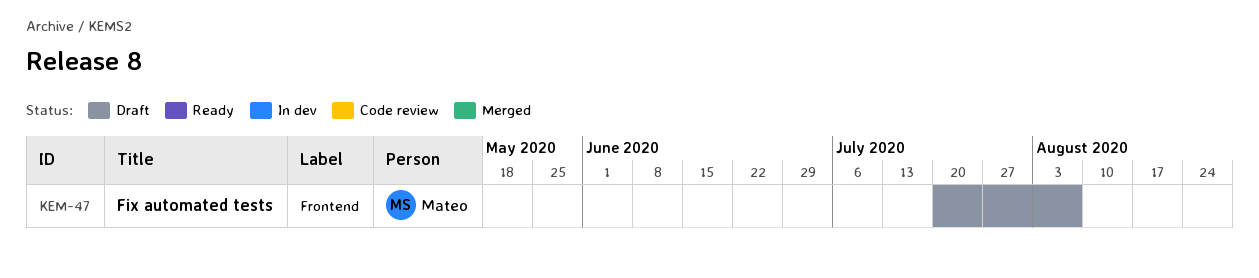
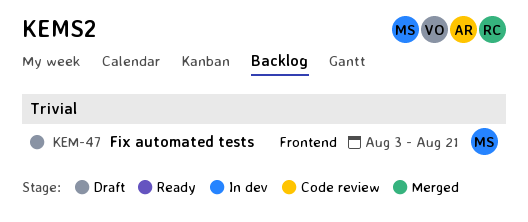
KEM-47, start: Jul 20 -> Aug 3
KEM-47, due: Aug 7 -> Aug 21

